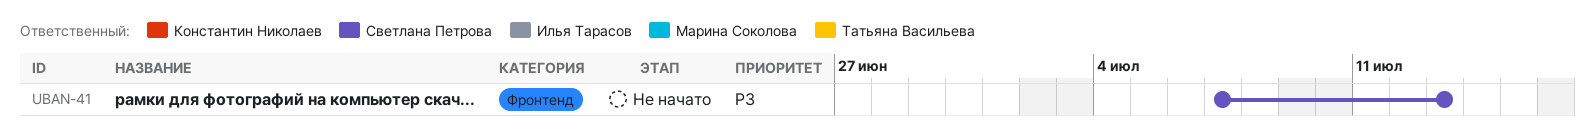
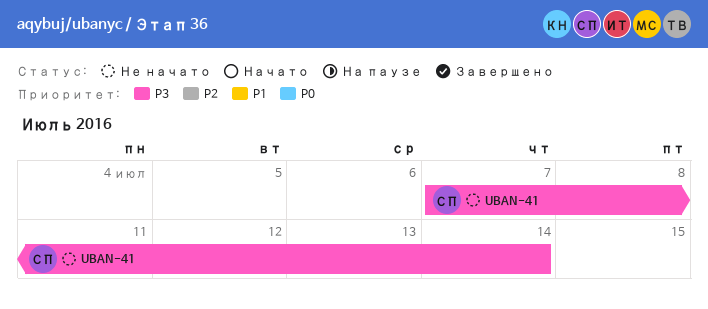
UBAN-41, due: Jul 13 -> Jul 14

